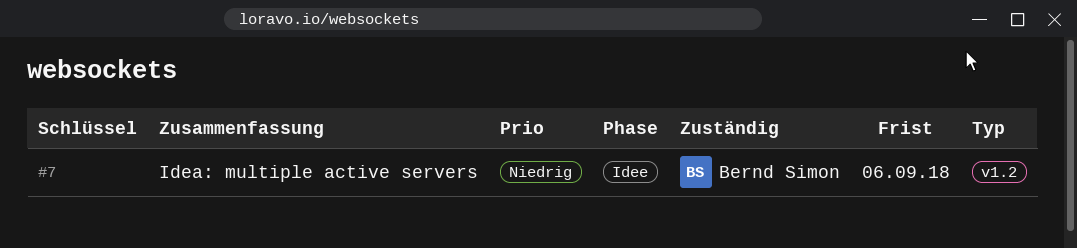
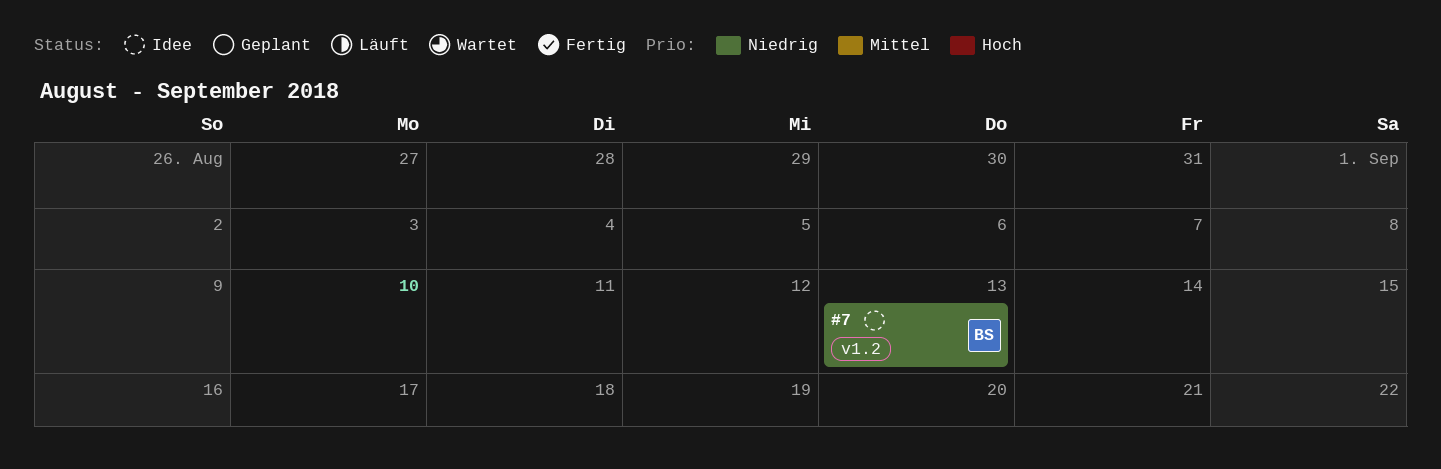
#7, due: Sep 6 -> Sep 13

